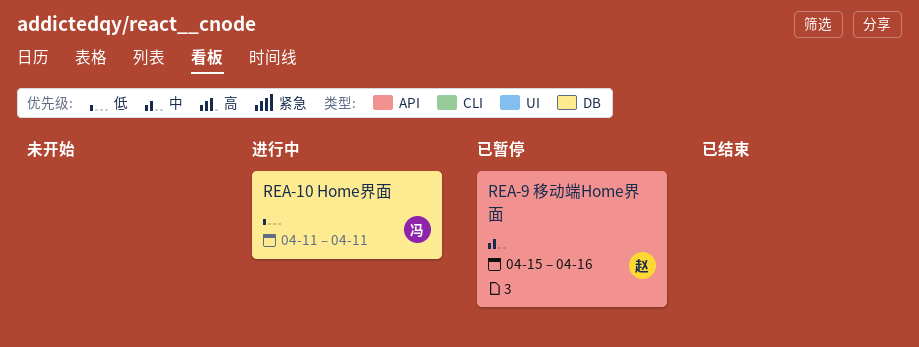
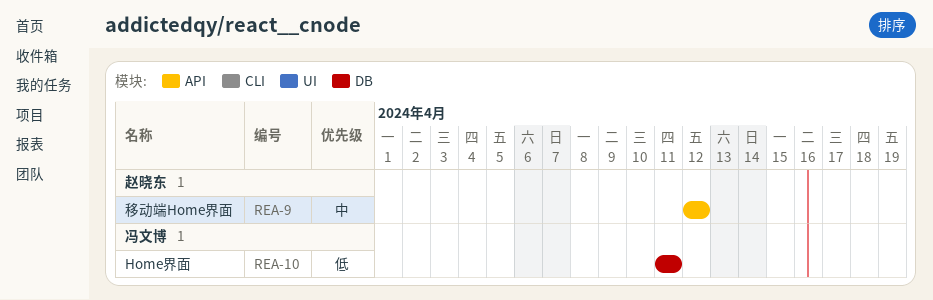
REA-9, start: Apr 15 -> Apr 12
REA-9, due: Apr 16 -> Apr 12

